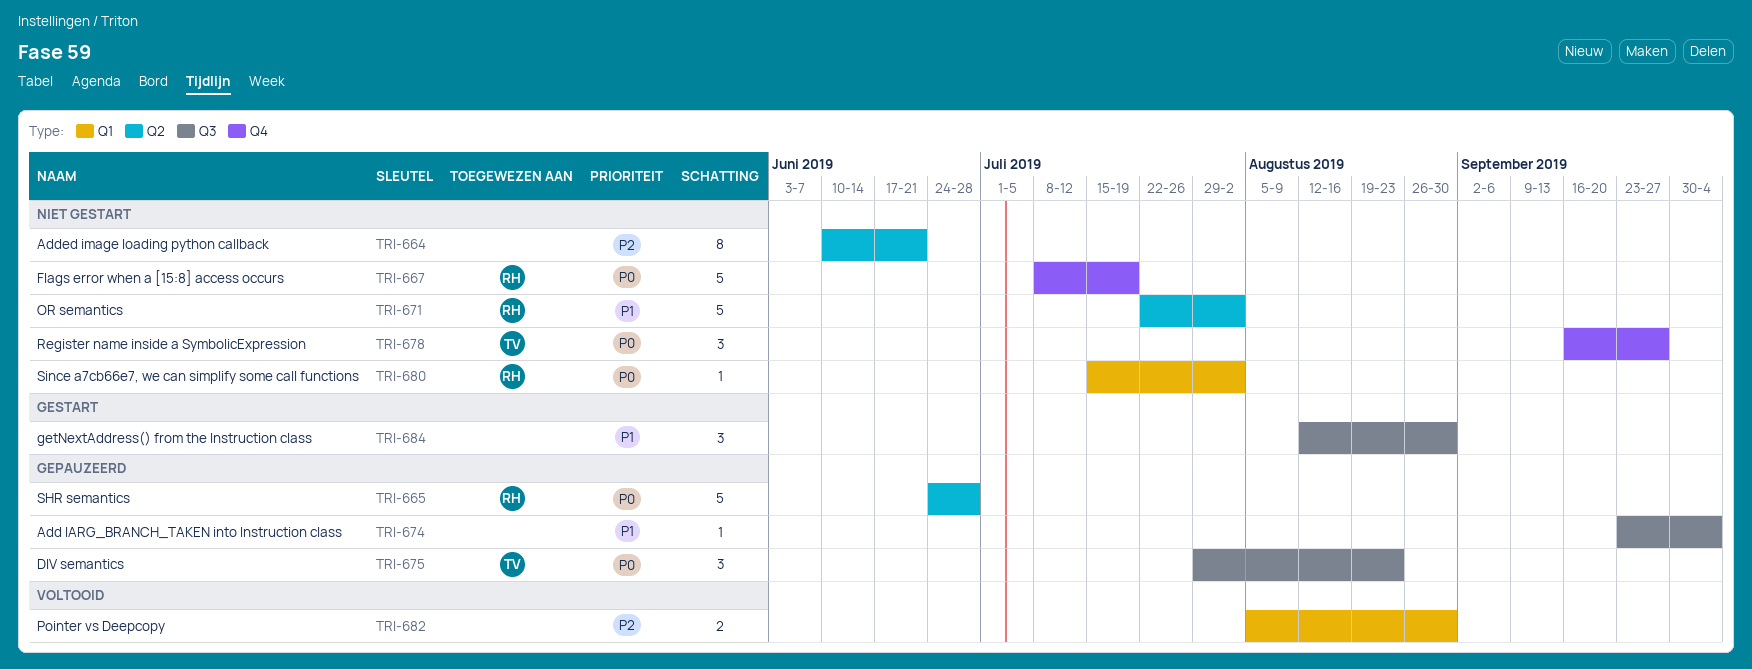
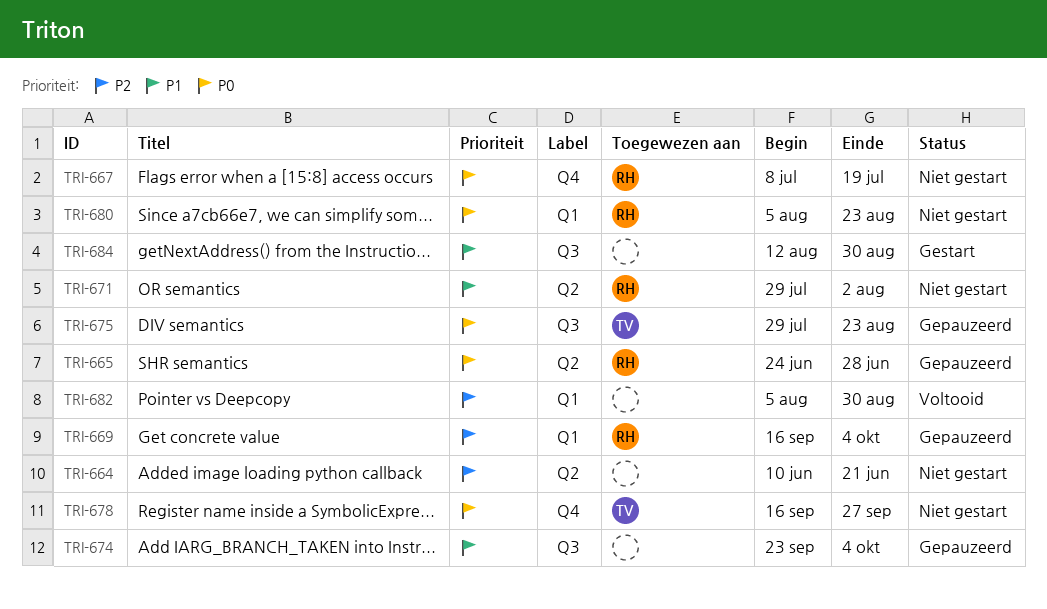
TRI-669: none -> present
TRI-671, start: Jul 22 -> Jul 29
TRI-680, start: Jul 15 -> Aug 5
TRI-680, due: Aug 2 -> Aug 23

